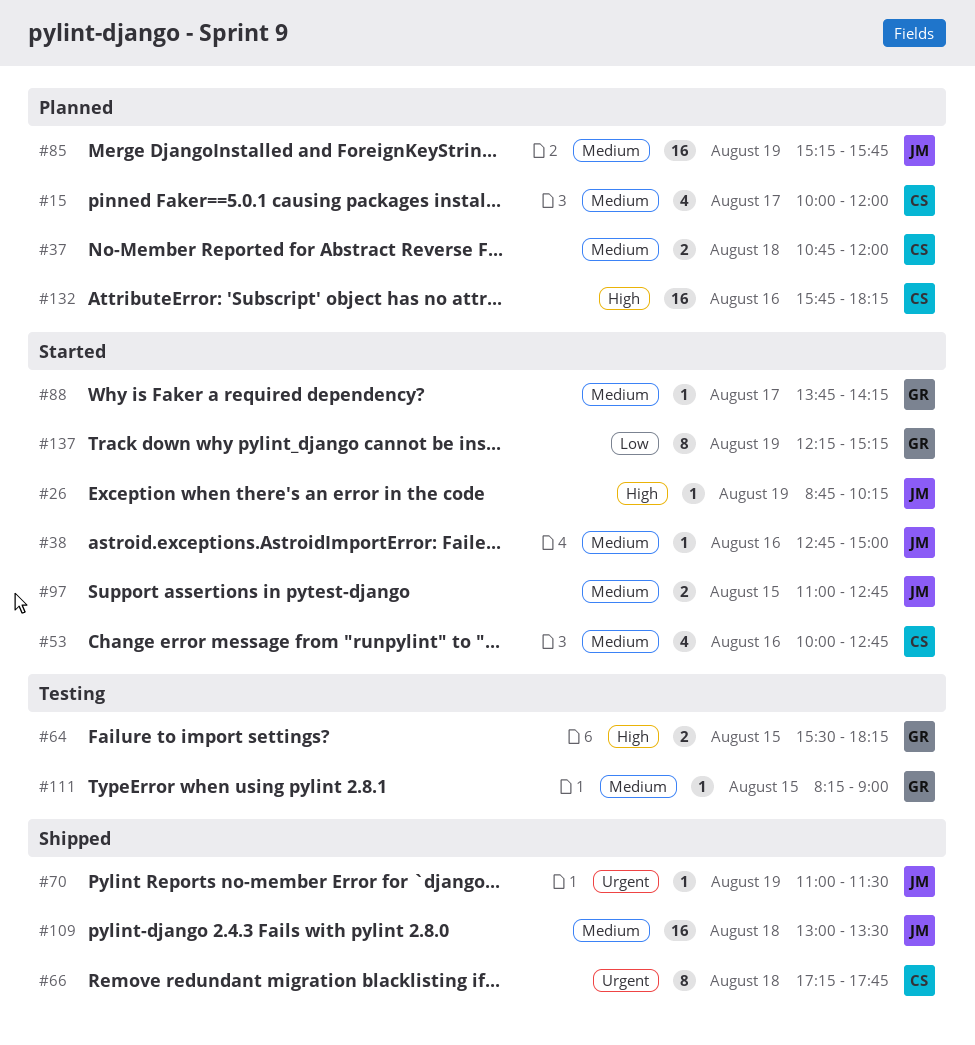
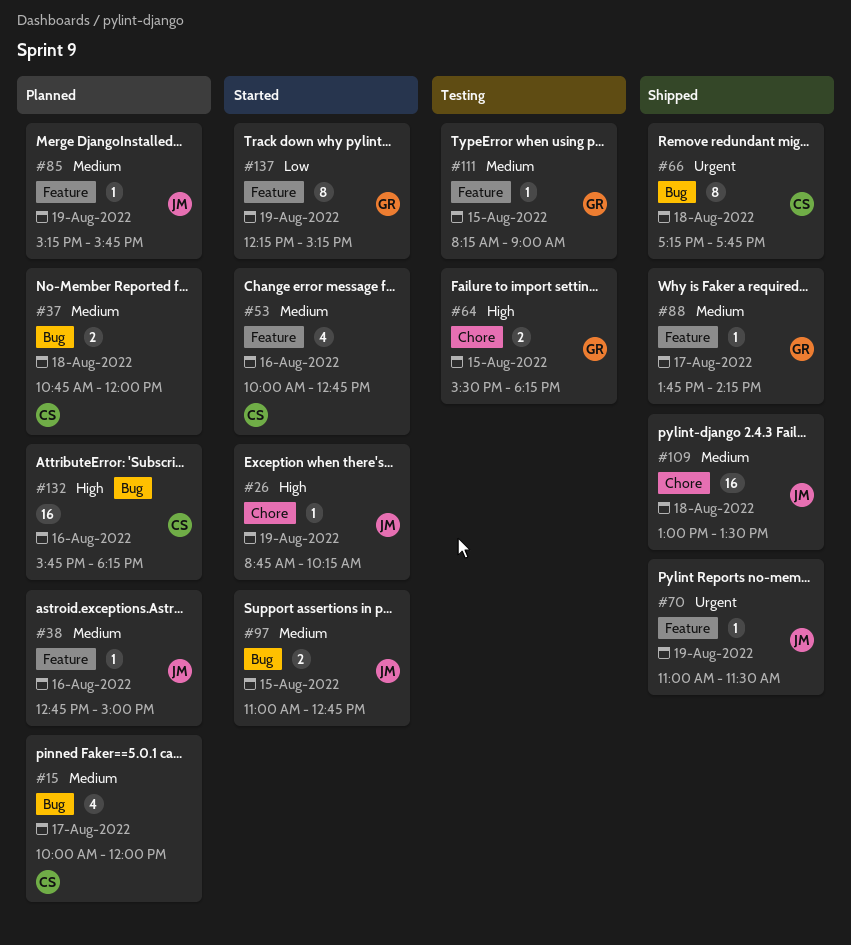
#38, status: Started -> Planned
#85, estimate: 16 -> 1
#88, status: Started -> Shipped

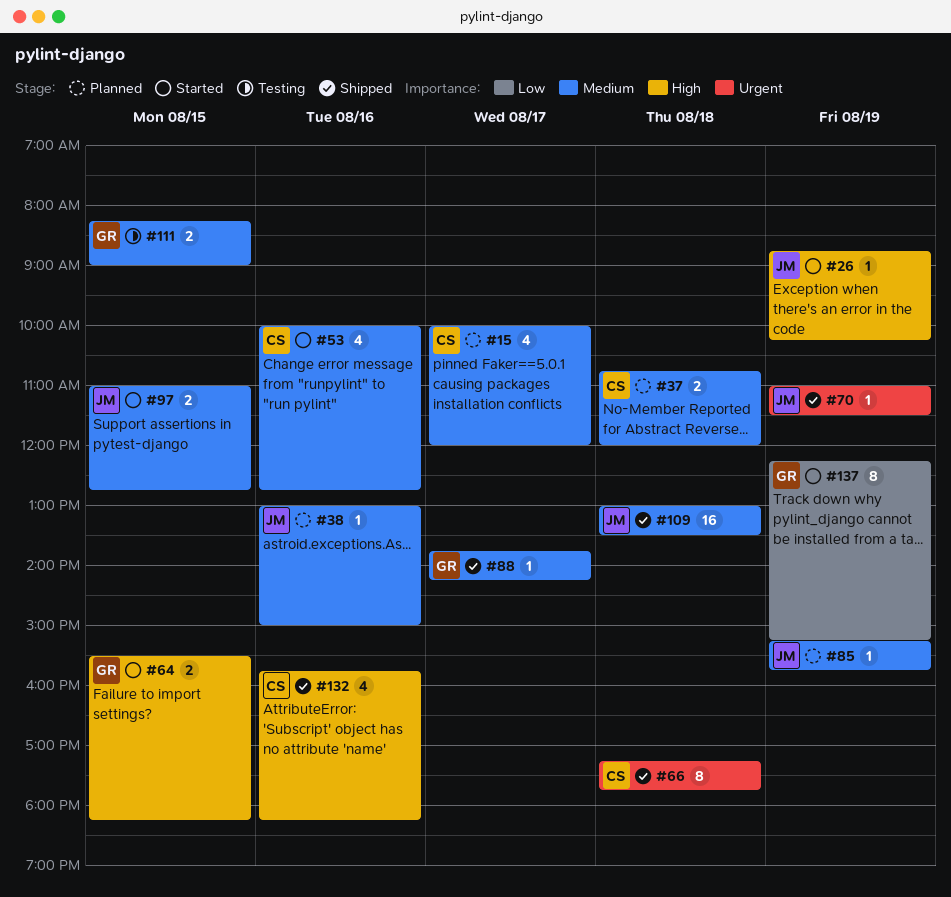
#38, begins: 12:45 -> 13:00
#64, status: Testing -> Started
#111, estimate: 1 -> 2
#132, status: Planned -> Shipped
#132, estimate: 16 -> 4

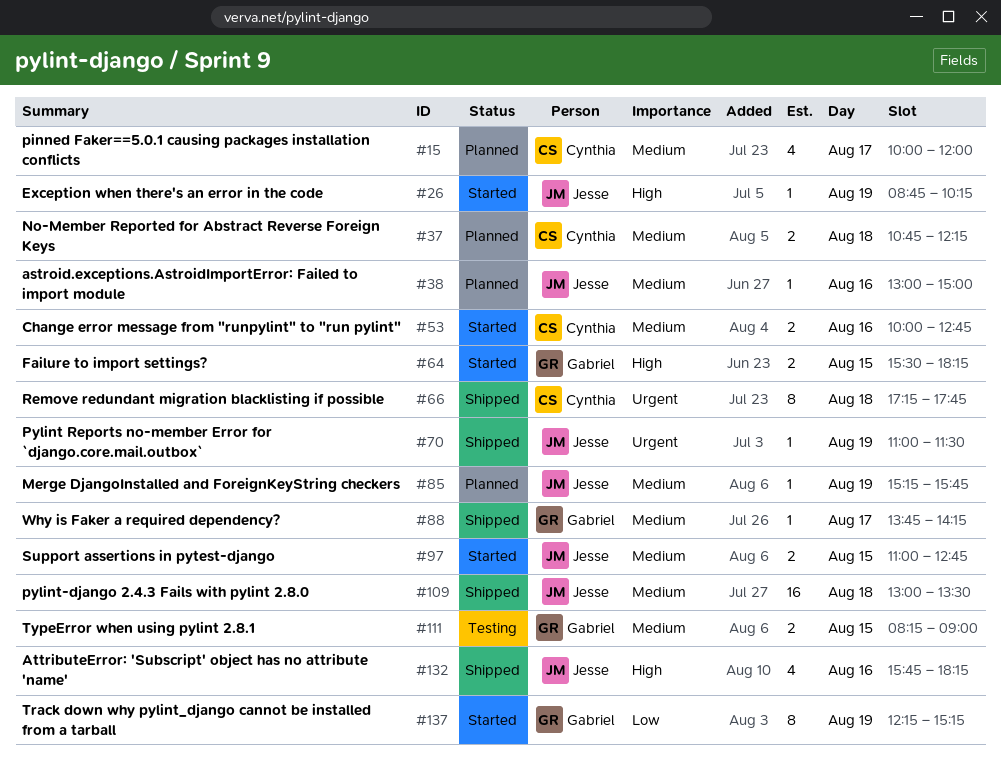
#37, ends: 12:00 -> 12:15
#53, estimate: 4 -> 2
#132, owner: Cynthia -> Jesse

